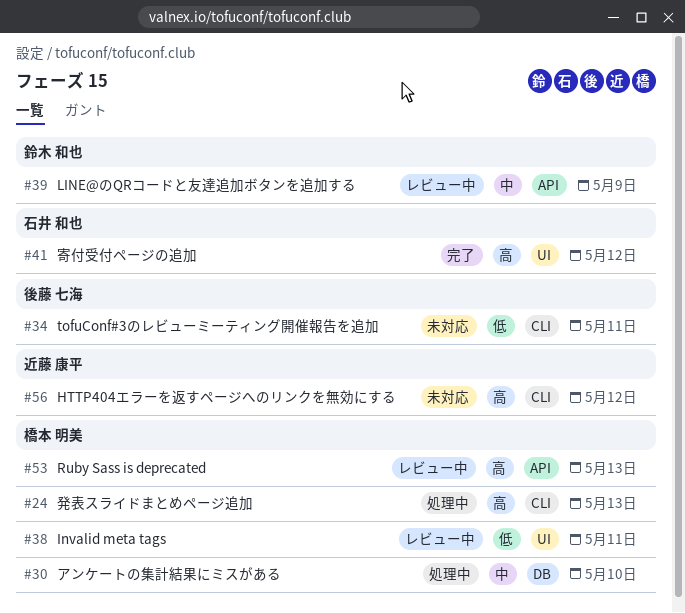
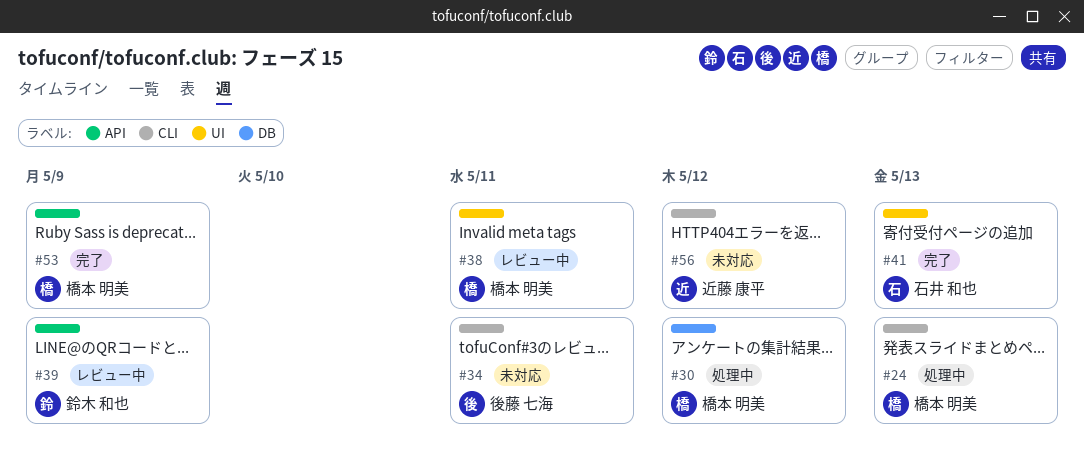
#30, due: May 10 -> May 12
#41, due: May 12 -> May 13
#53, status: レビュー中 -> 完了
#53, due: May 13 -> May 9

